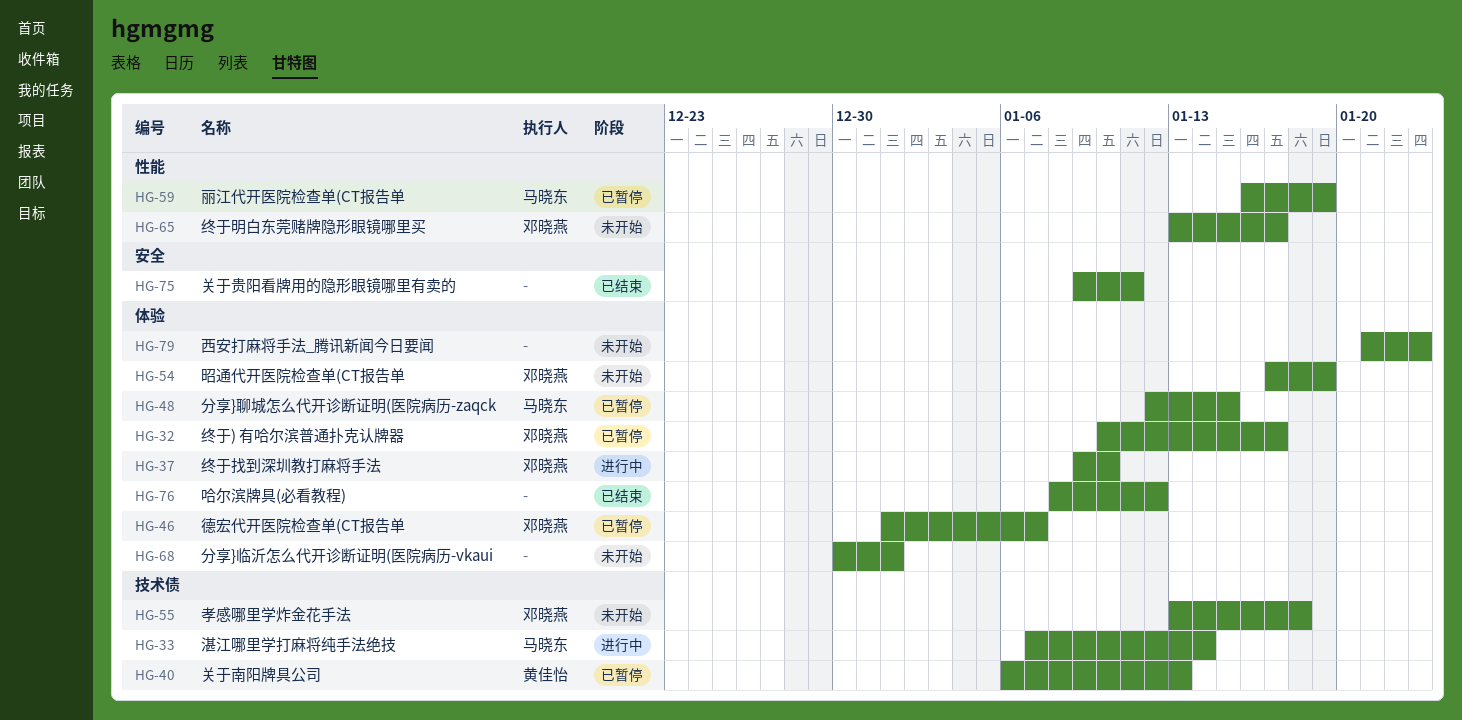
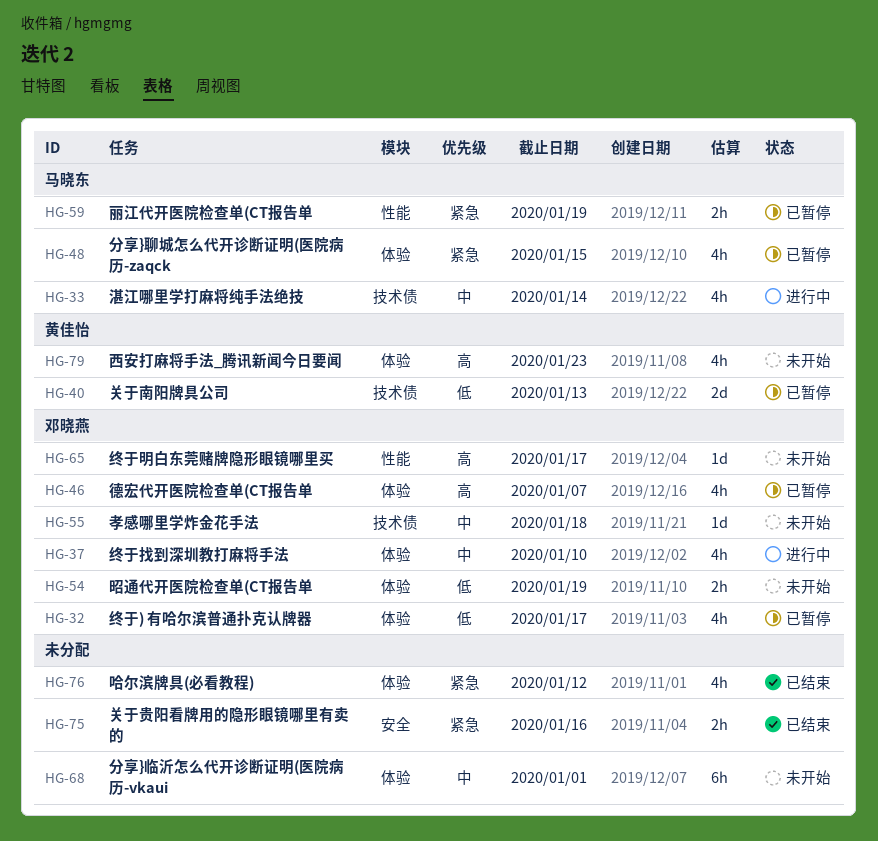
HG-75, due: Jan 11 -> Jan 16
HG-79, owner: none -> 黄佳怡

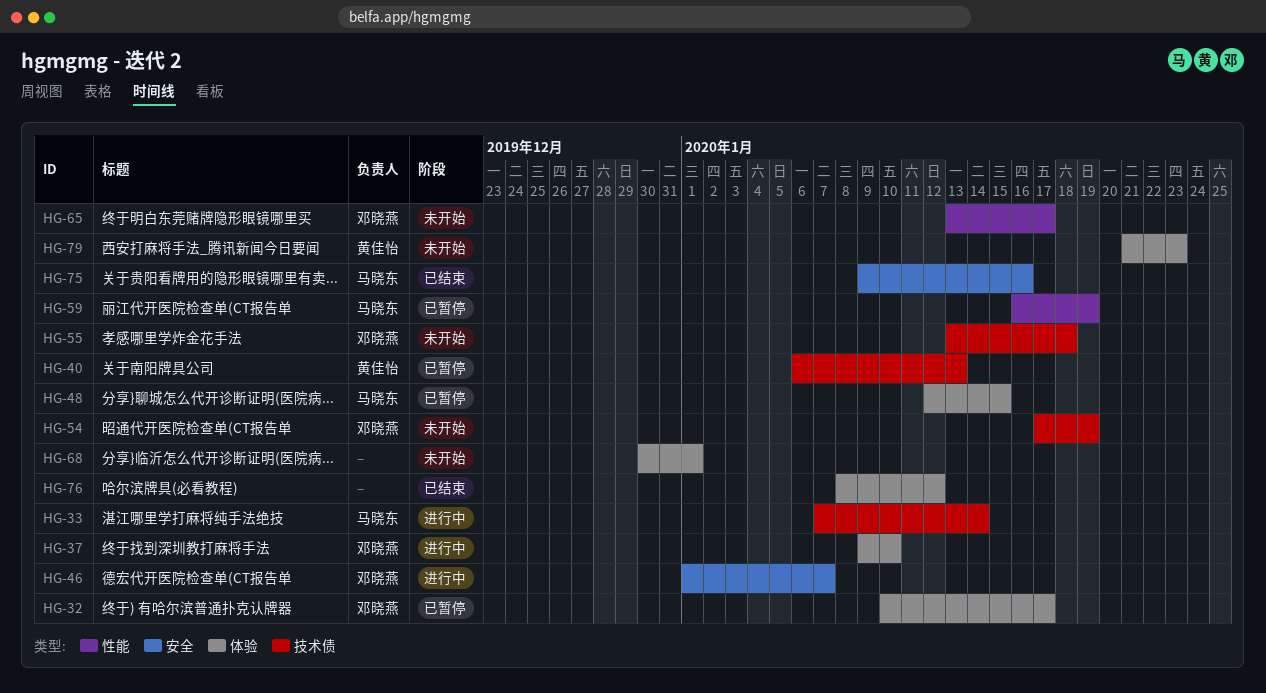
HG-46, status: 已暂停 -> 进行中
HG-46, label: 体验 -> 安全
HG-54, label: 体验 -> 技术债
HG-75, owner: none -> 马晓东

